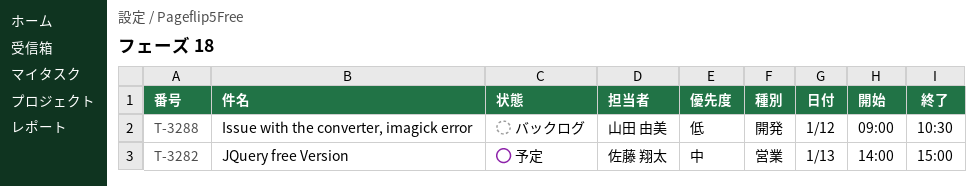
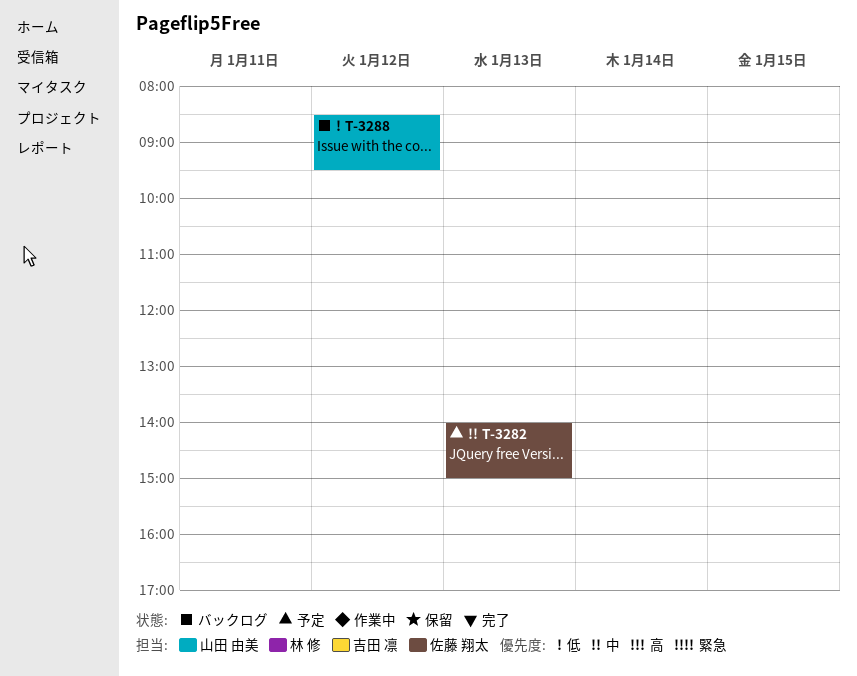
T-3288, begins: 09:00 -> 08:30
T-3288, ends: 10:30 -> 09:30

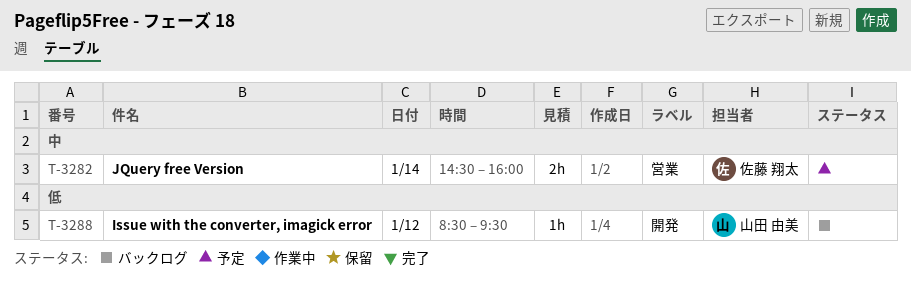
T-3282, day: Jan 13 -> Jan 14
T-3282, begins: 14:00 -> 14:30
T-3282, ends: 15:00 -> 16:00

